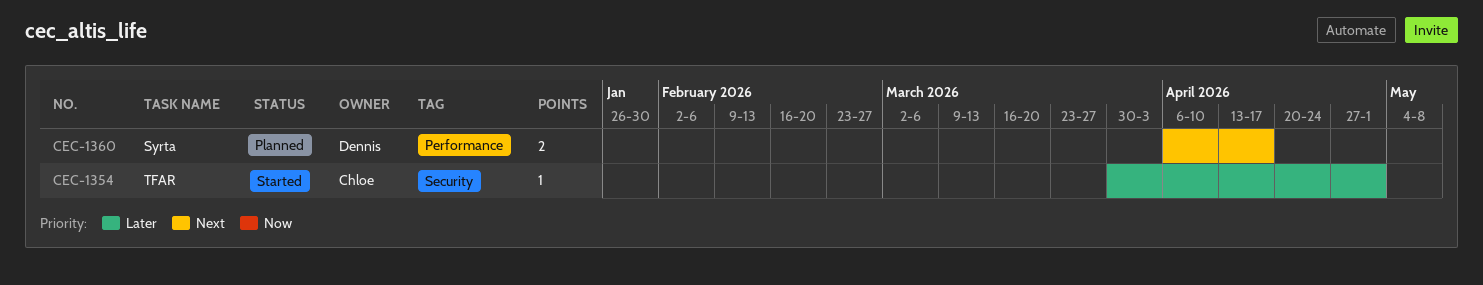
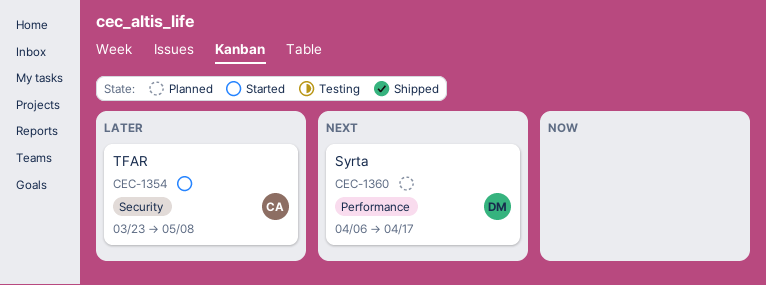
CEC-1354, start: Mar 30 -> Mar 23
CEC-1354, due: May 1 -> May 8

